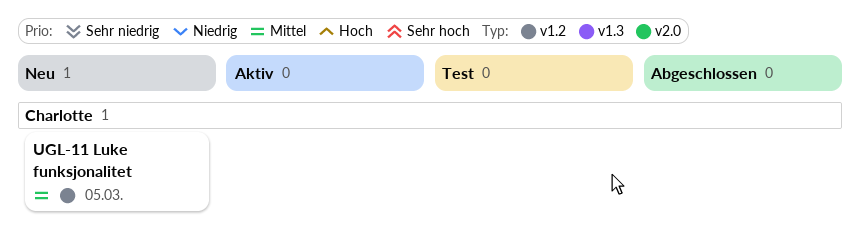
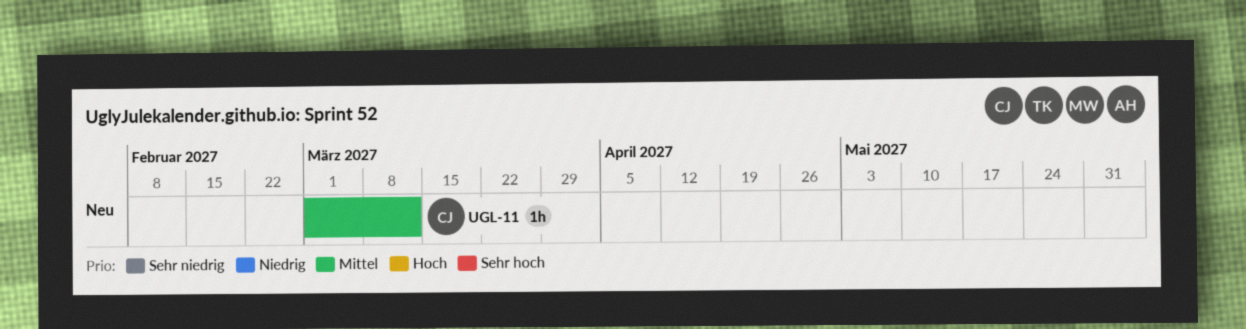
UGL-11, due: Mar 5 -> Mar 12

